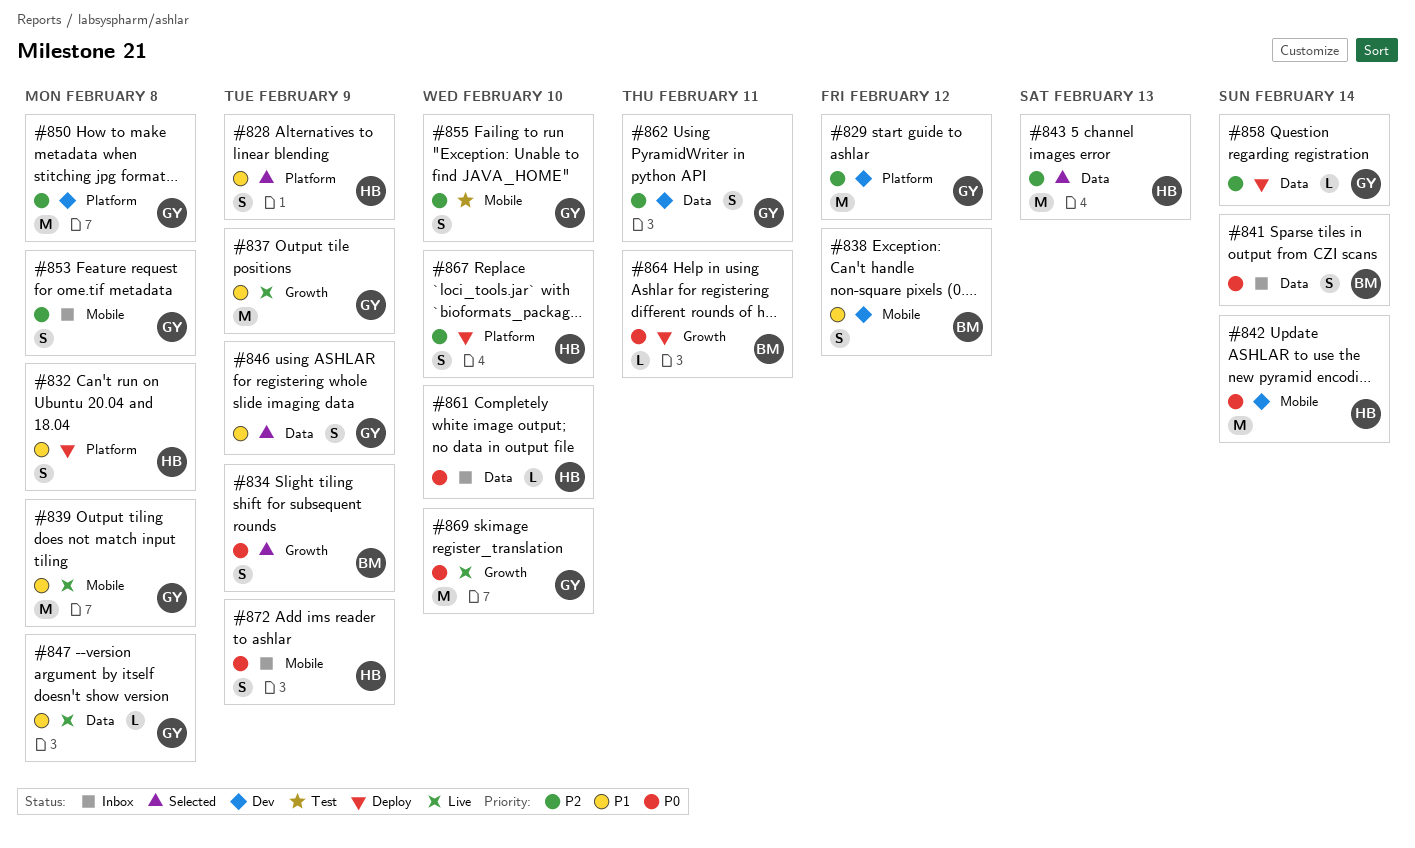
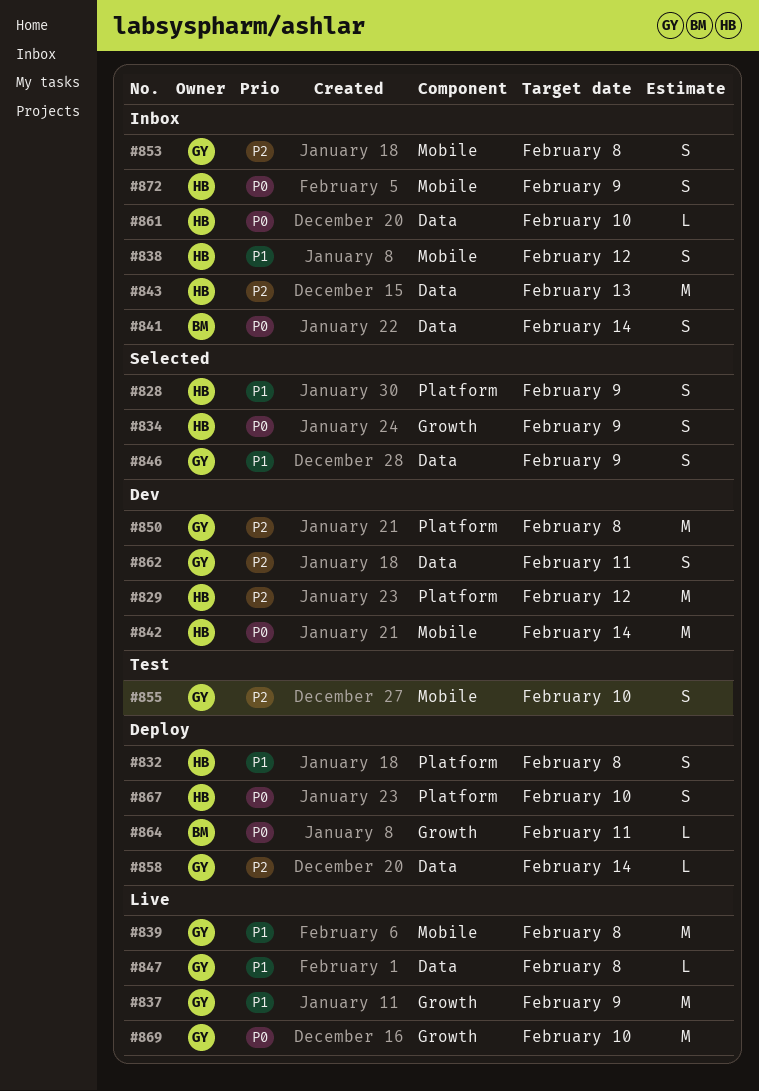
#829, owner: GY -> HB
#834, owner: BM -> HB
#838, status: Dev -> Inbox
#838, owner: BM -> HB
#843, status: Selected -> Inbox
#867, priority: P2 -> P0

